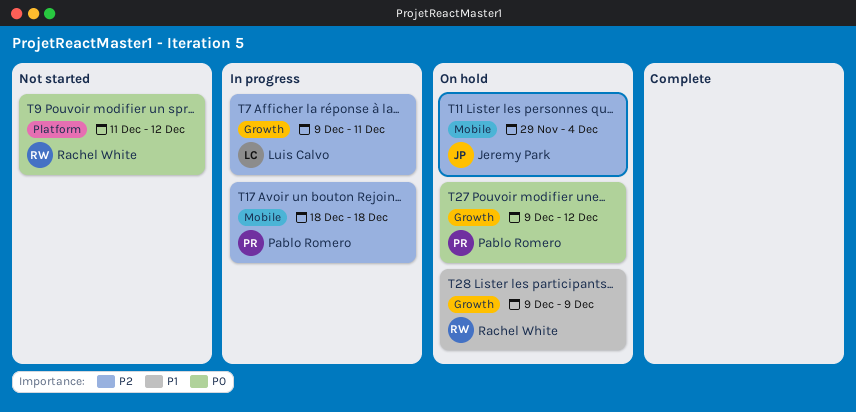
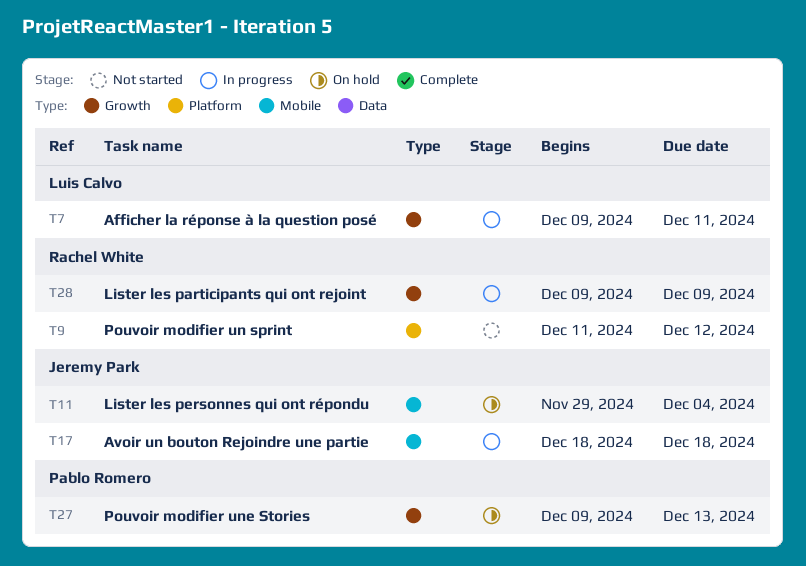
T17, owner: Pablo Romero -> Jeremy Park
T27, due: Dec 12 -> Dec 13
T28, status: On hold -> In progress

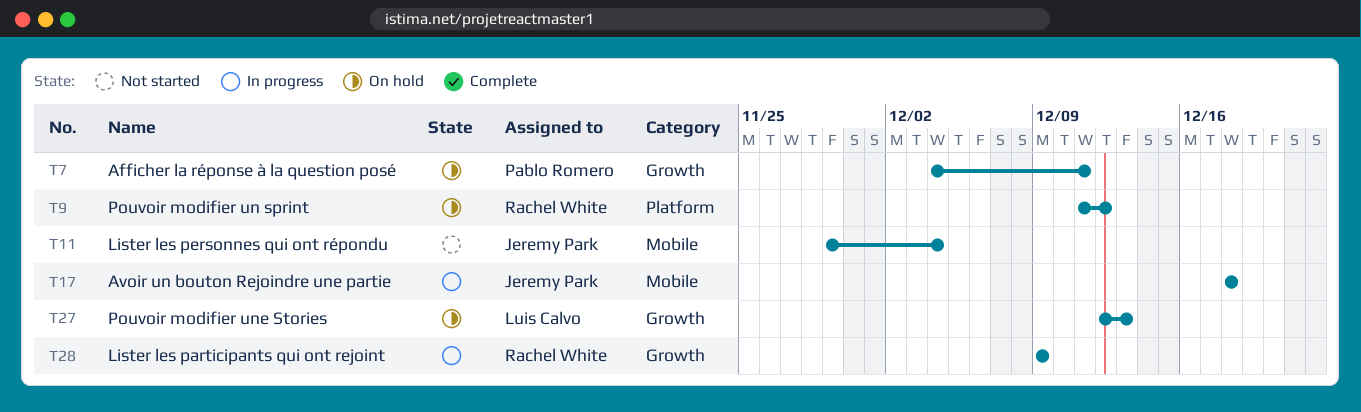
T7, status: In progress -> On hold
T7, owner: Luis Calvo -> Pablo Romero
T7, start: Dec 9 -> Dec 4
T9, status: Not started -> On hold
T11, status: On hold -> Not started
T27, owner: Pablo Romero -> Luis Calvo
T27, start: Dec 9 -> Dec 12

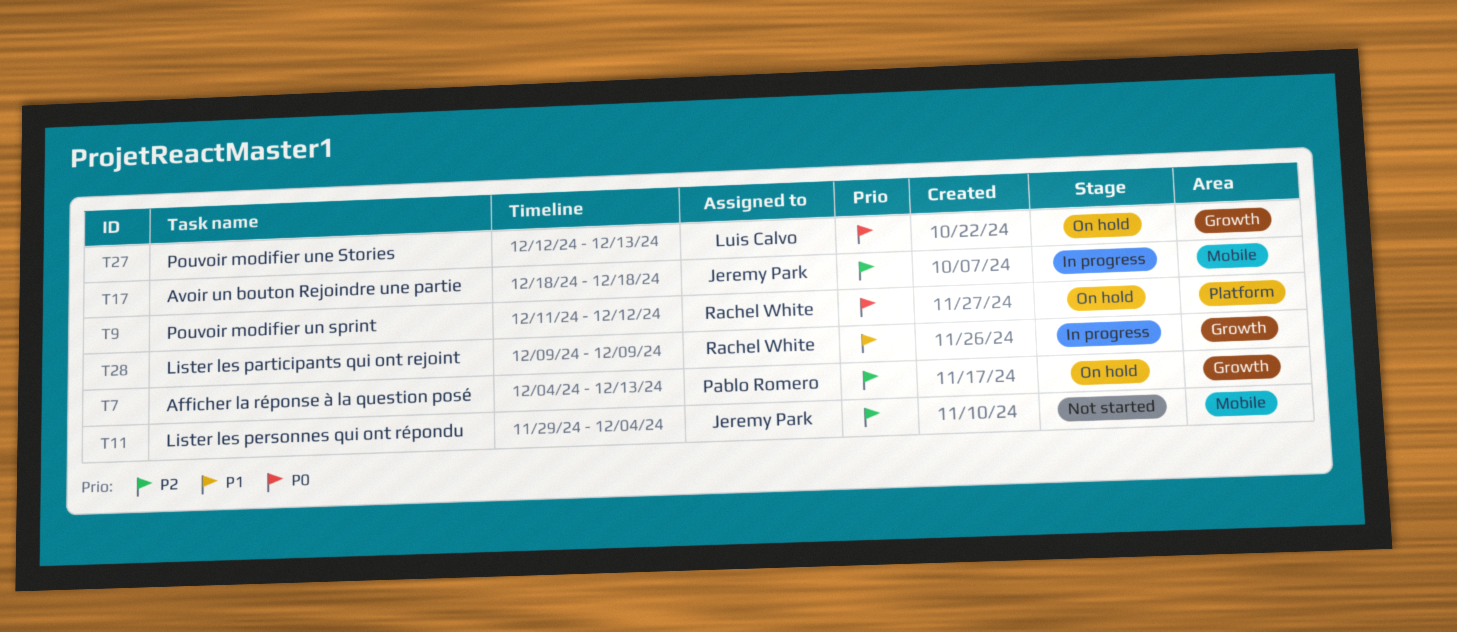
T7, due: Dec 11 -> Dec 13

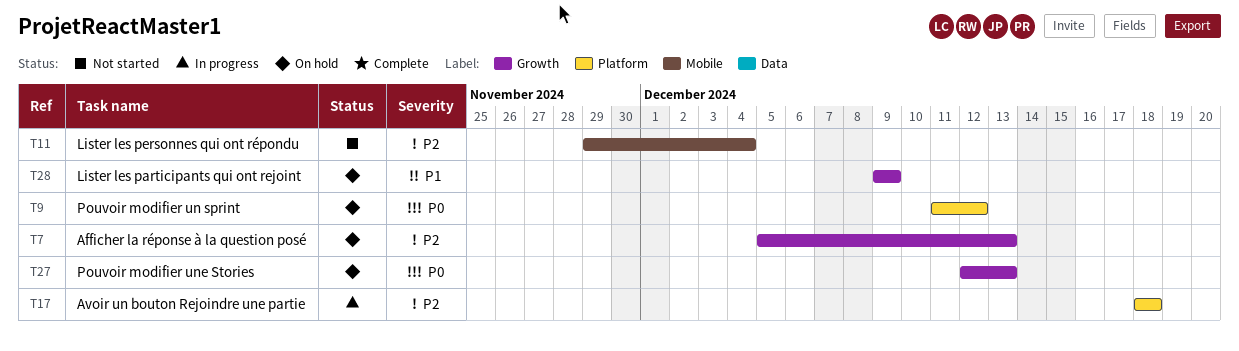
T7, start: Dec 4 -> Dec 5
T17, label: Mobile -> Platform
T28, status: In progress -> On hold

